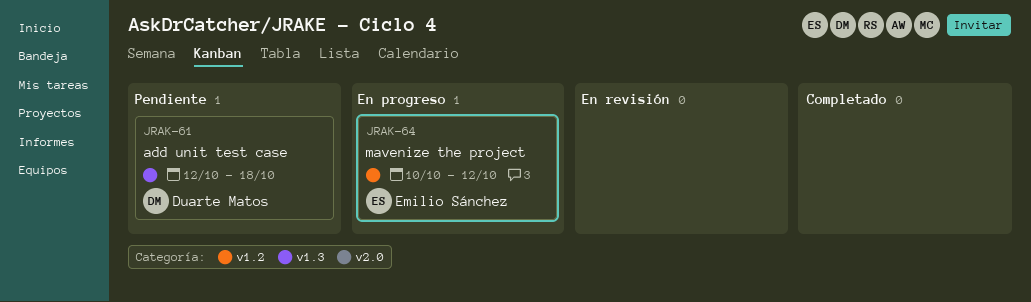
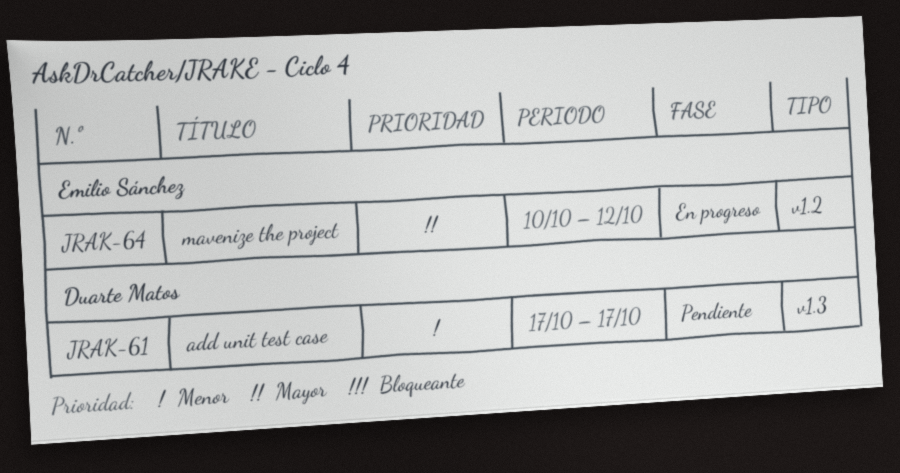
JRAK-61, start: Oct 12 -> Oct 17
JRAK-61, due: Oct 18 -> Oct 17

